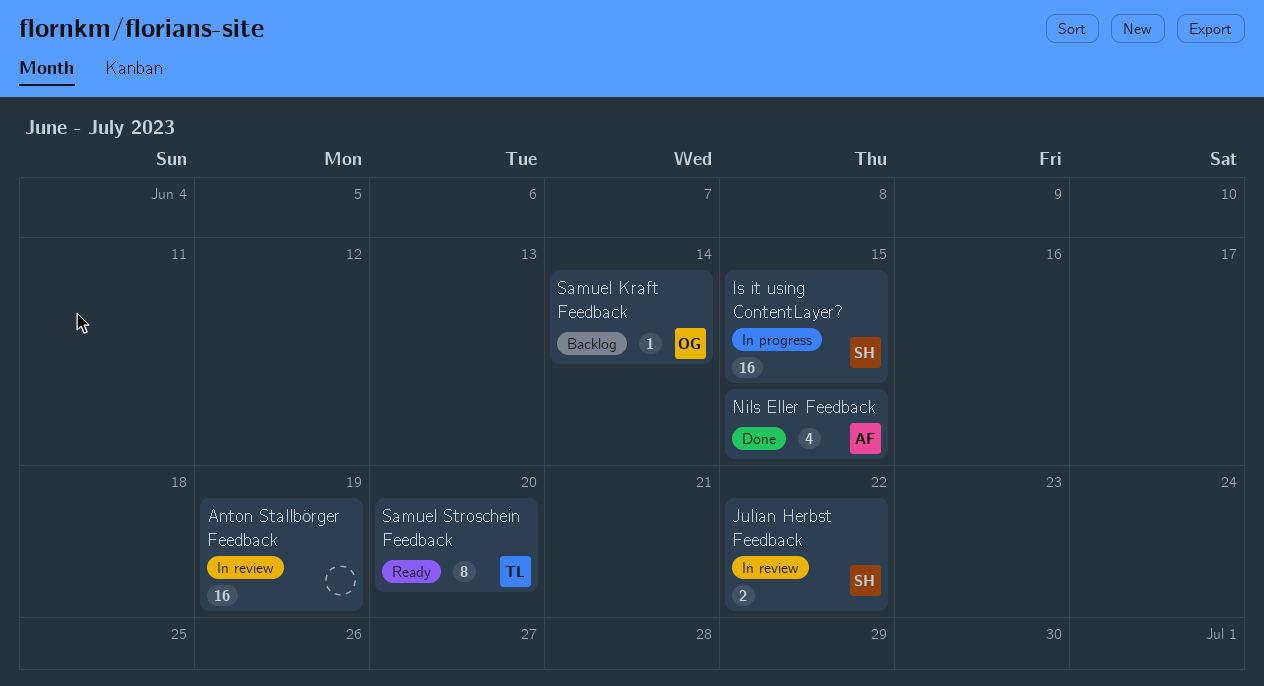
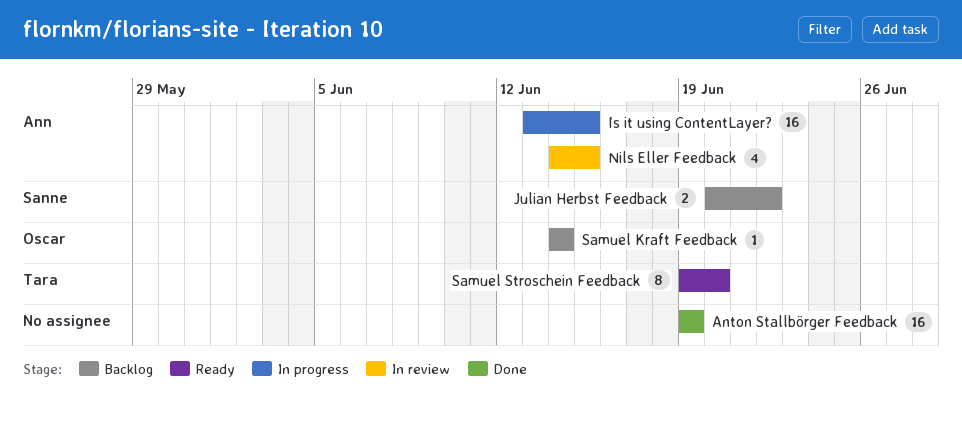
Anton Stallbörger Feedback, status: In review -> Done
Is it using ContentLayer?, owner: Sanne -> Ann
Julian Herbst Feedback, status: In review -> Backlog
Nils Eller Feedback, status: Done -> In review

